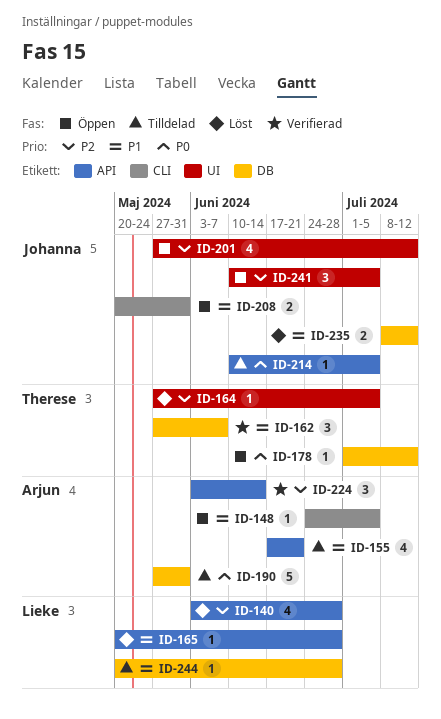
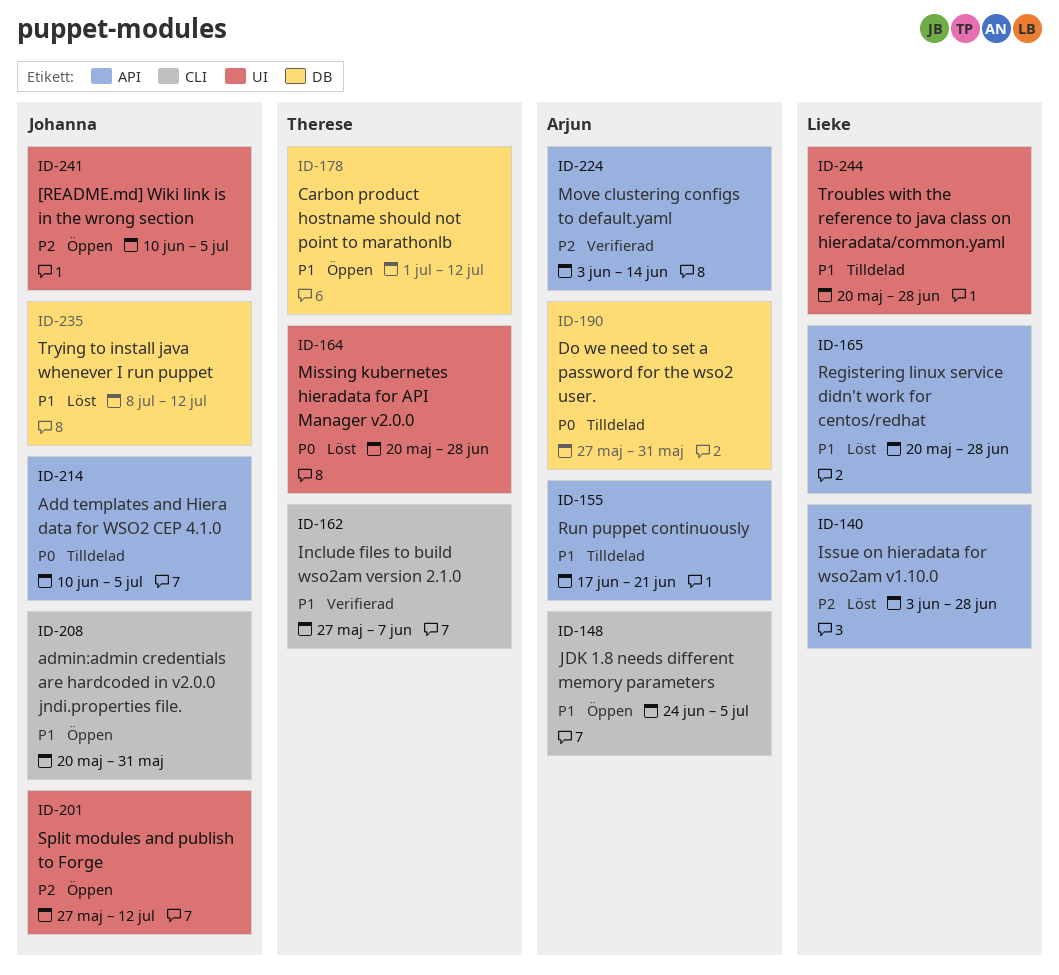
ID-162, label: DB -> CLI
ID-164, priority: P2 -> P0
ID-164, start: May 27 -> May 20
ID-164, due: Jul 5 -> Jun 28
ID-178, priority: P0 -> P1
ID-244, label: DB -> UI

